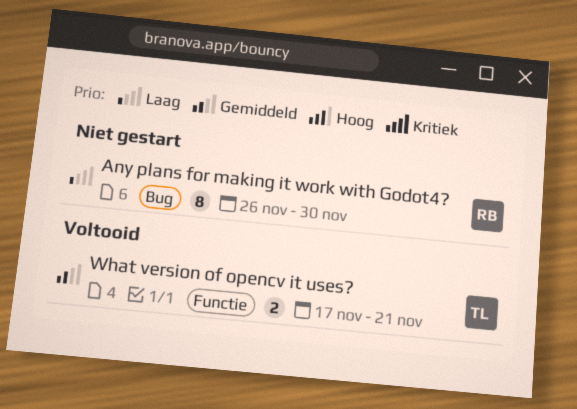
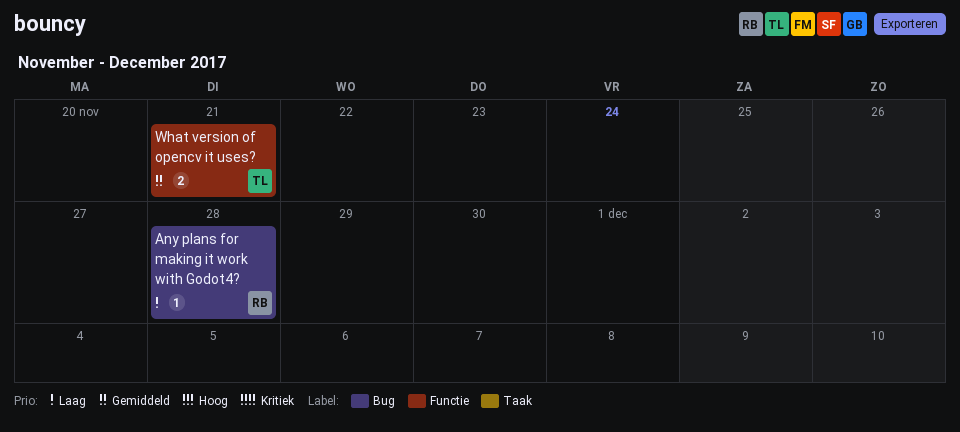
Any plans for making it work with Godot4?, estimate: 8 -> 1
Any plans for making it work with Godot4?, due: Nov 30 -> Nov 28

